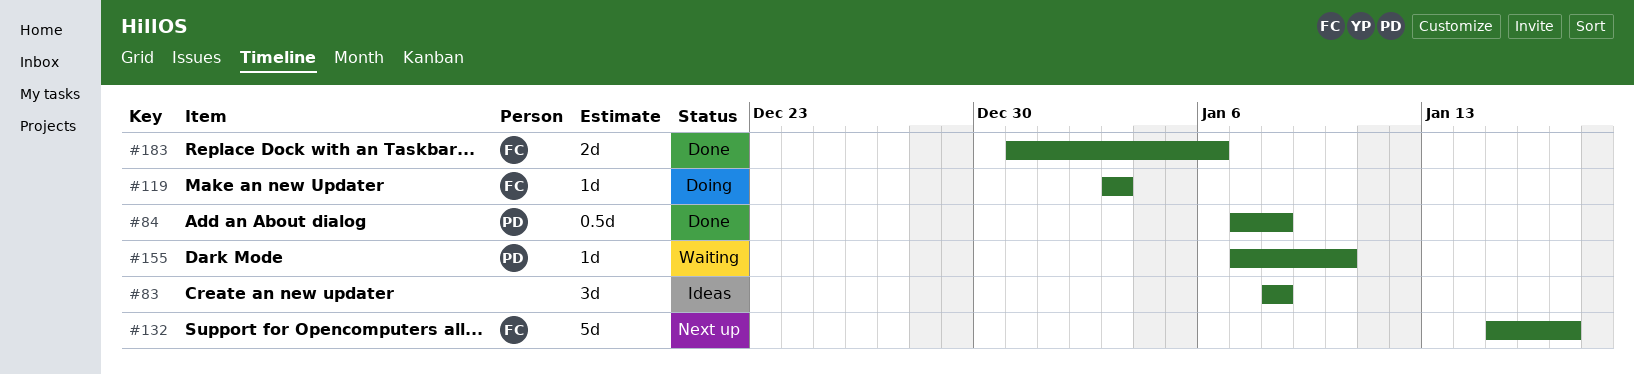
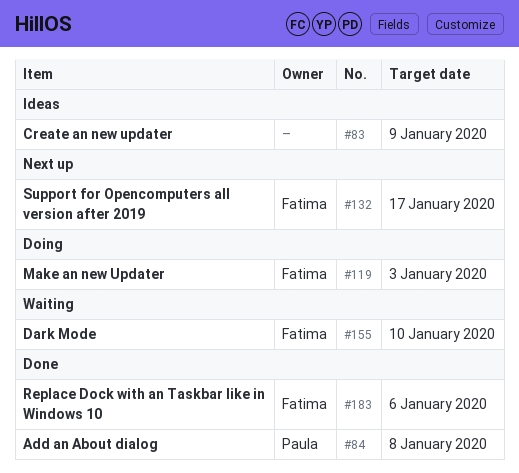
#83, due: Jan 8 -> Jan 9
#155, owner: Paula -> Fatima

